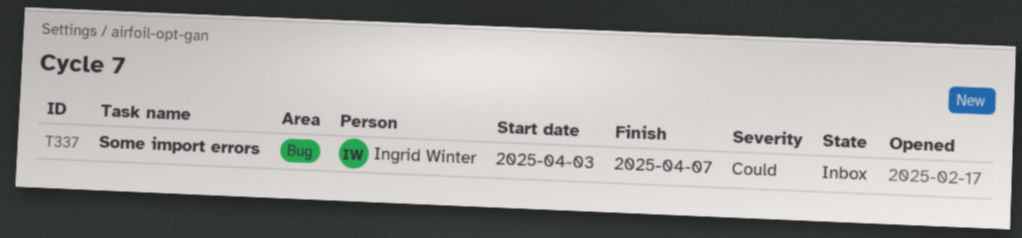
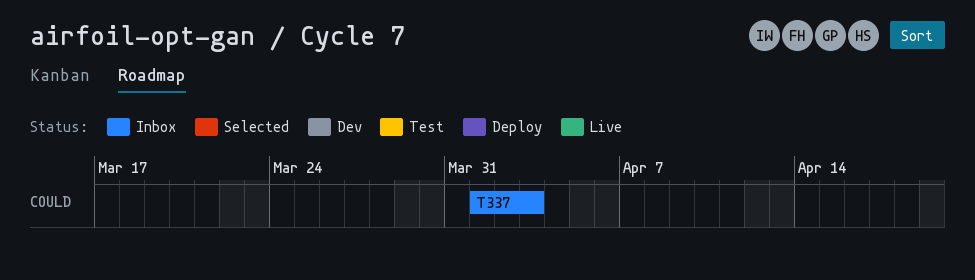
T337, start: Apr 3 -> Apr 1
T337, due: Apr 7 -> Apr 3

